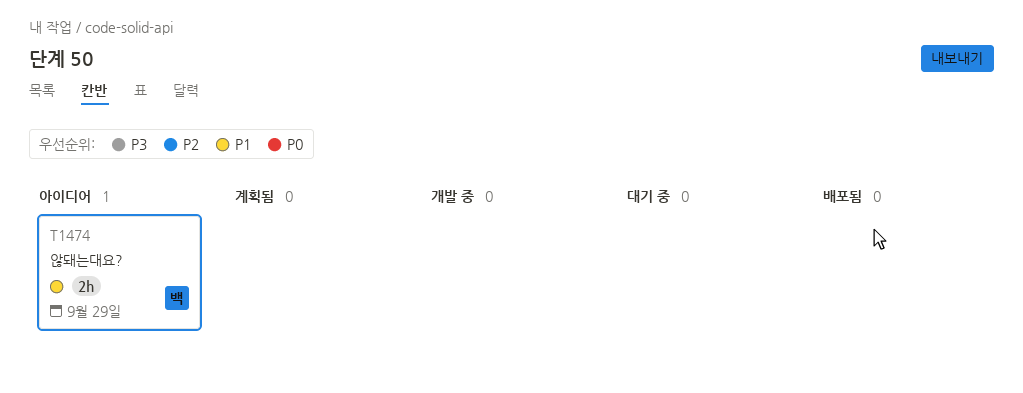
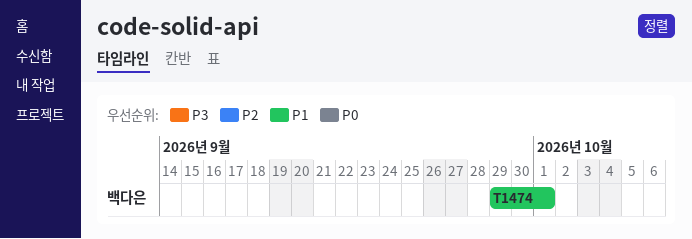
T1474, due: Sep 29 -> Oct 1

